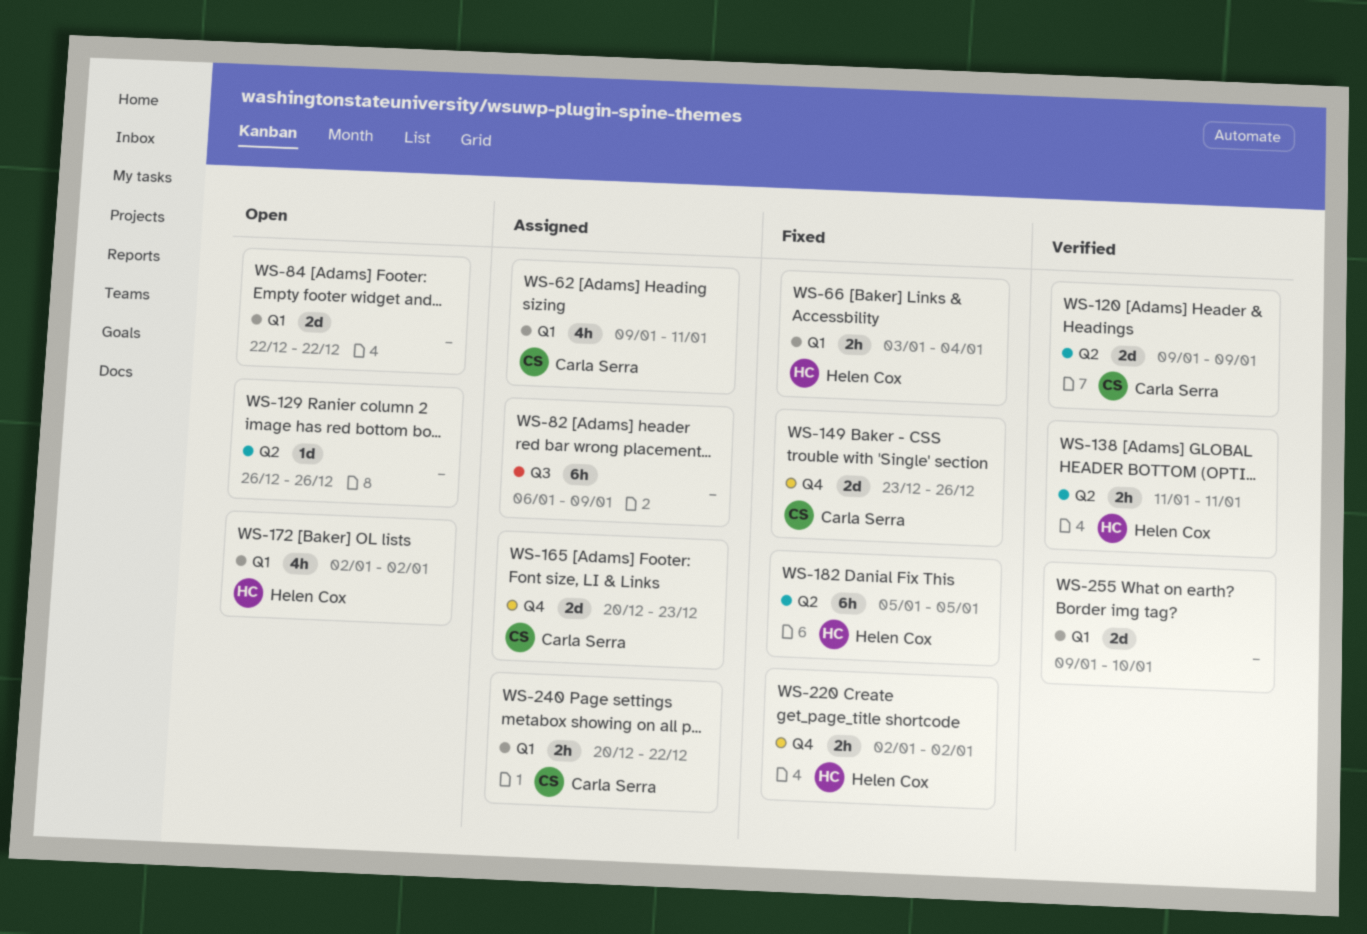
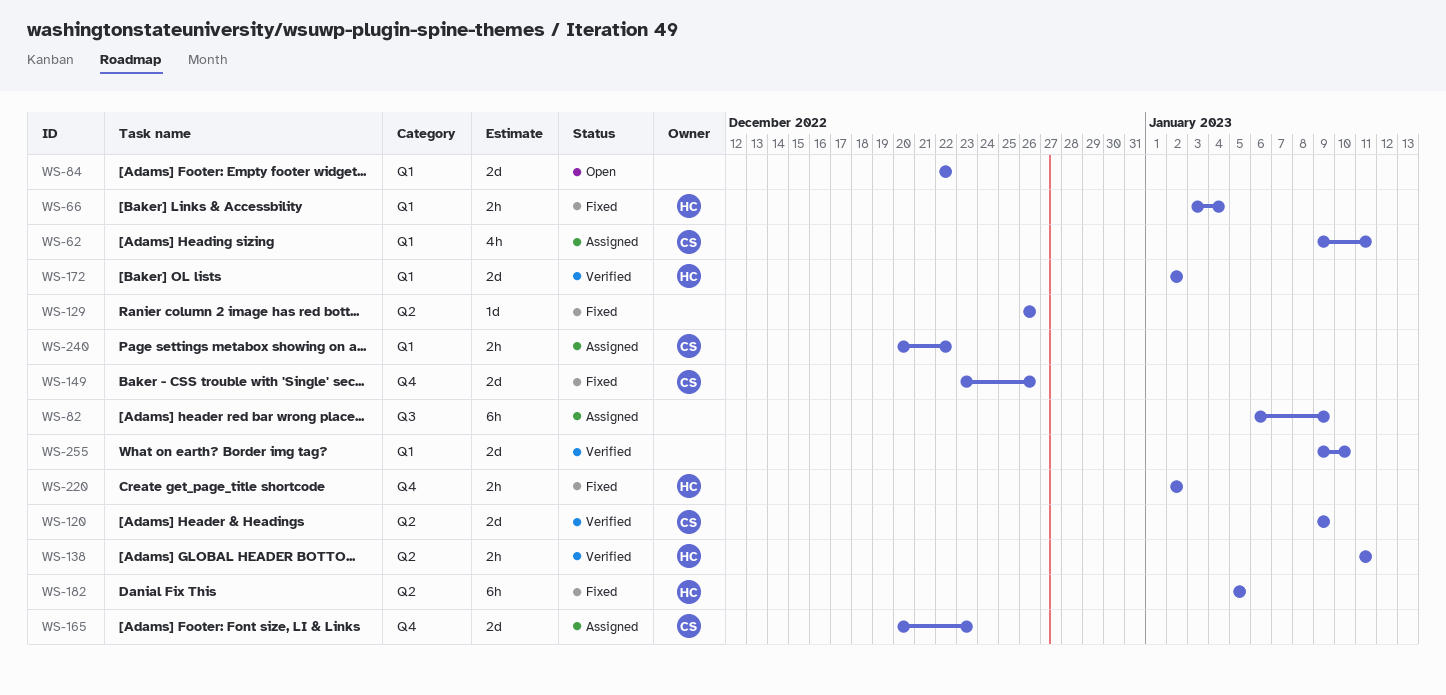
WS-129, status: Open -> Fixed
WS-172, status: Open -> Verified
WS-172, estimate: 4h -> 2d

